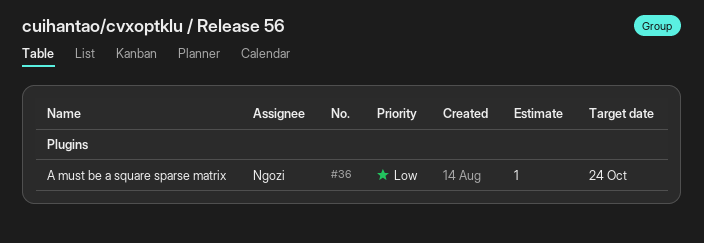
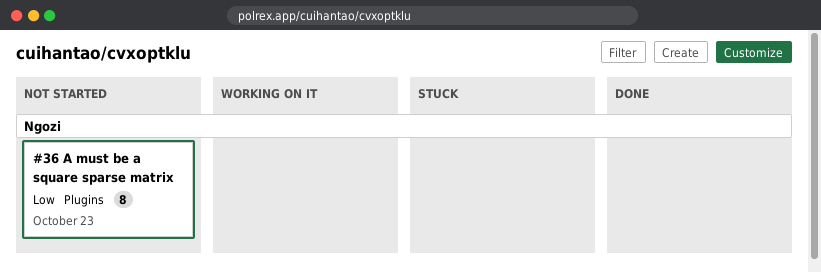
#36, estimate: 1 -> 8
#36, due: Oct 24 -> Oct 23

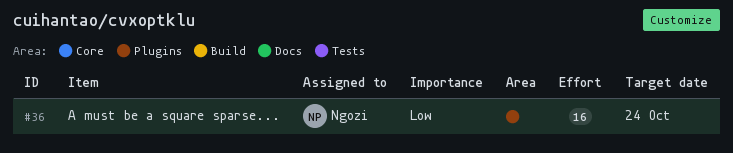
#36, estimate: 8 -> 16
#36, due: Oct 23 -> Oct 24

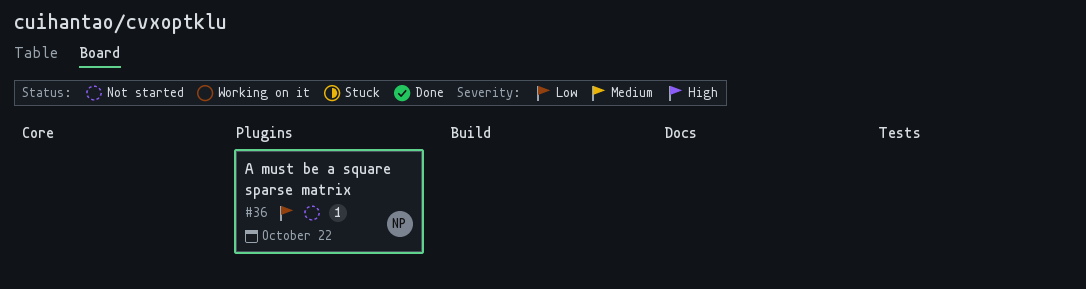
#36, estimate: 16 -> 1
#36, due: Oct 24 -> Oct 22

